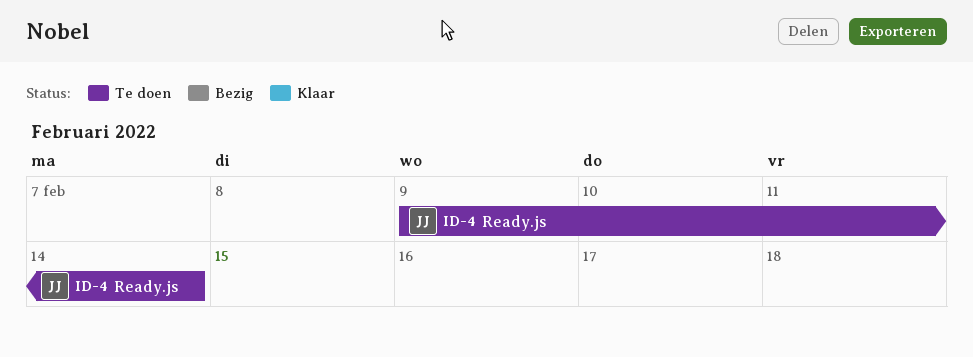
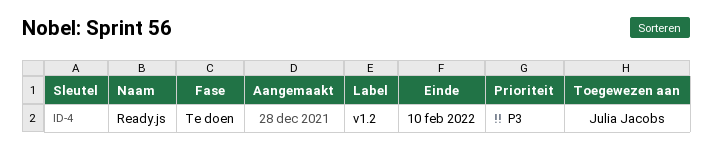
ID-4, due: Feb 14 -> Feb 10

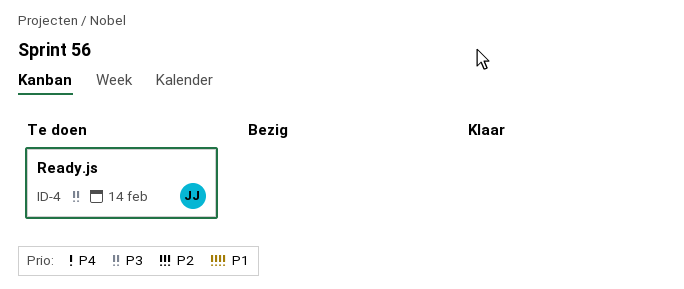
ID-4, due: Feb 10 -> Feb 14

